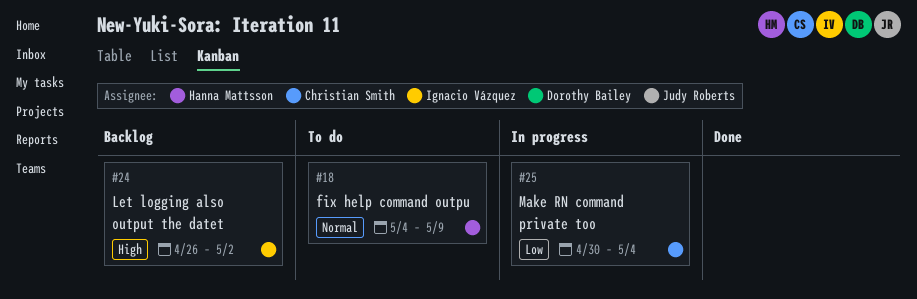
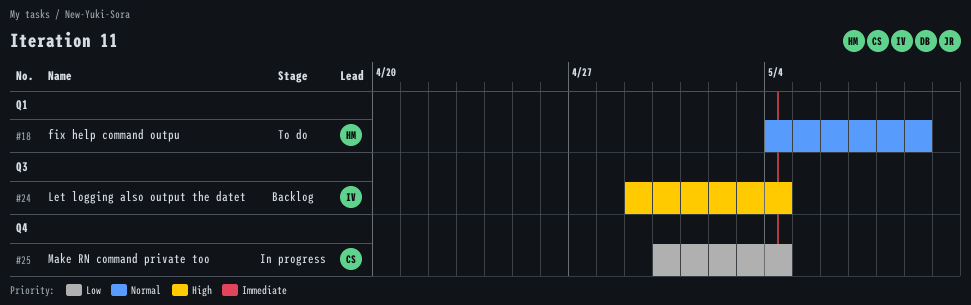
#24, start: Apr 26 -> Apr 29
#24, due: May 2 -> May 4

